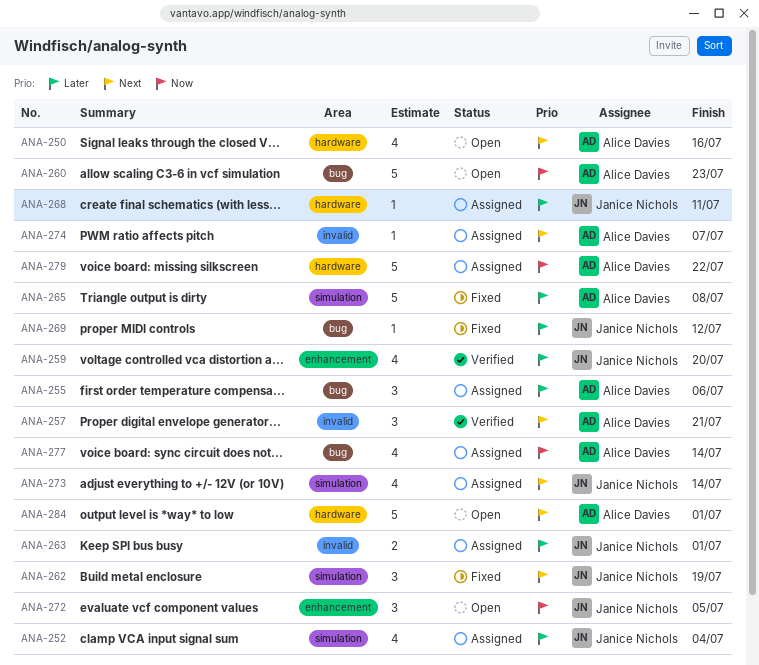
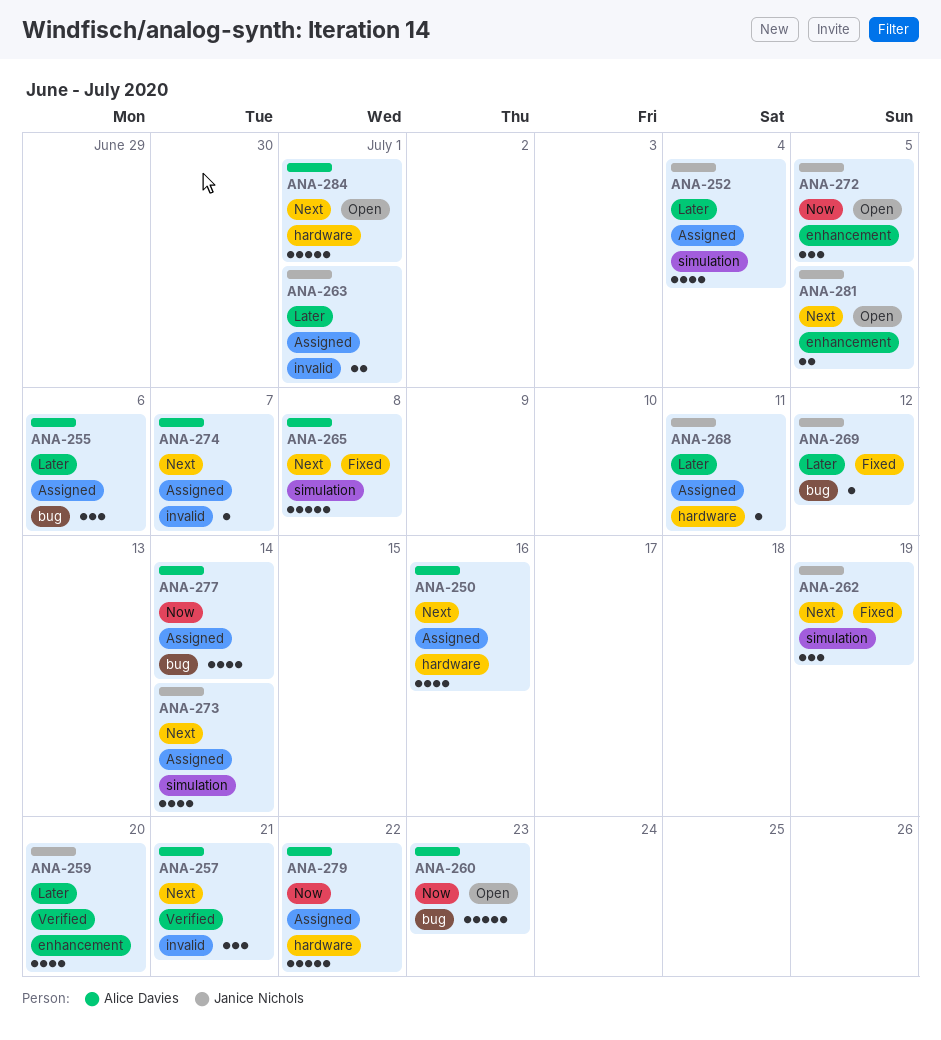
ANA-250, status: Open -> Assigned
ANA-265, priority: Later -> Next
ANA-281: none -> present

